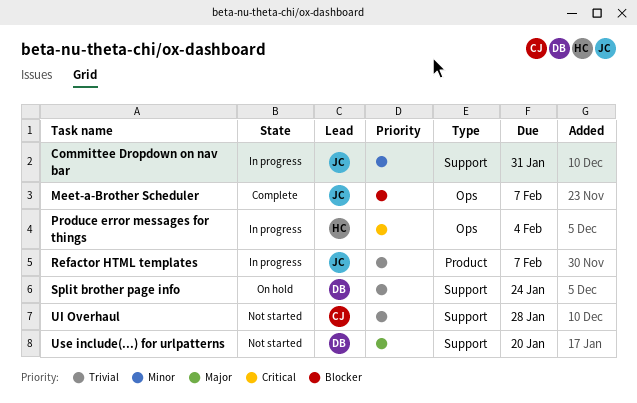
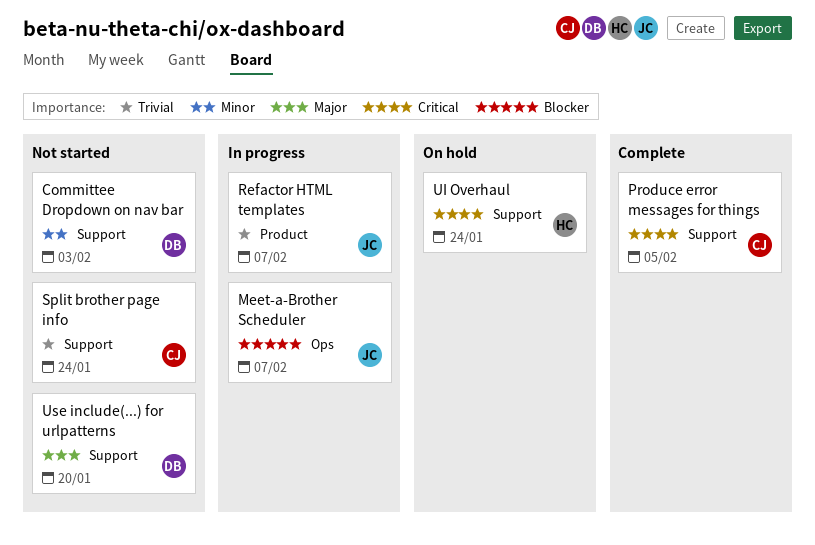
Committee Dropdown on nav bar, status: In progress -> Not started
Committee Dropdown on nav bar, owner: JC -> DB
Committee Dropdown on nav bar, due: Jan 31 -> Feb 3
Meet-a-Brother Scheduler, status: Complete -> In progress
Produce error messages for things, status: In progress -> Complete
Produce error messages for things, owner: HC -> CJ
Produce error messages for things, label: Ops -> Support
Produce error messages for things, due: Feb 4 -> Feb 5
Split brother page info, status: On hold -> Not started
Split brother page info, owner: DB -> CJ
UI Overhaul, status: Not started -> On hold
UI Overhaul, owner: CJ -> HC
UI Overhaul, priority: Trivial -> Critical
UI Overhaul, due: Jan 28 -> Jan 24

